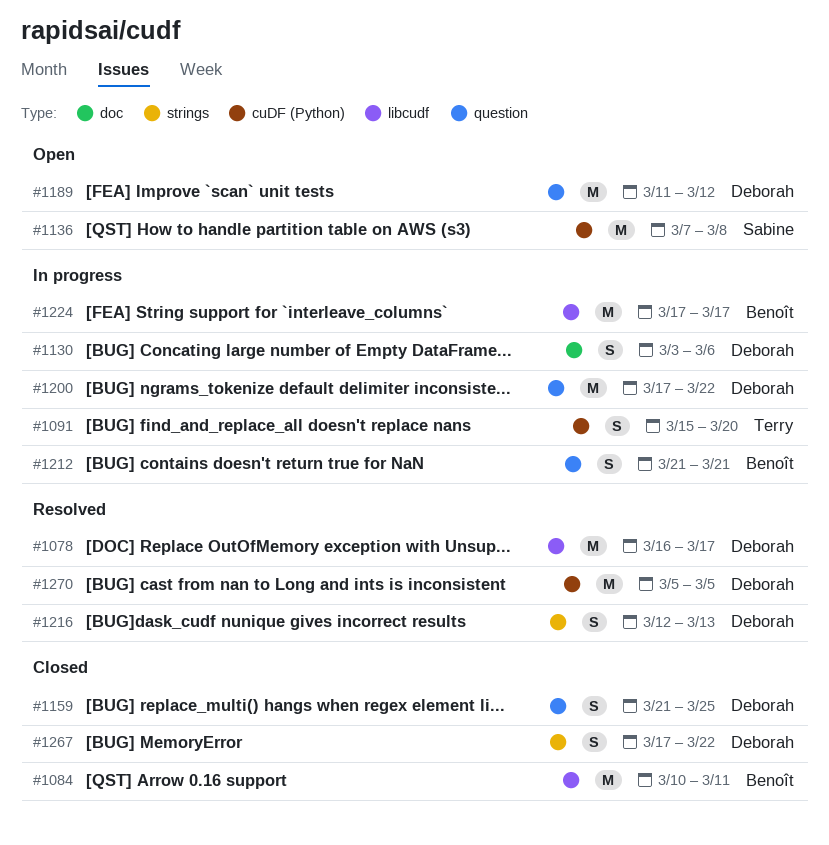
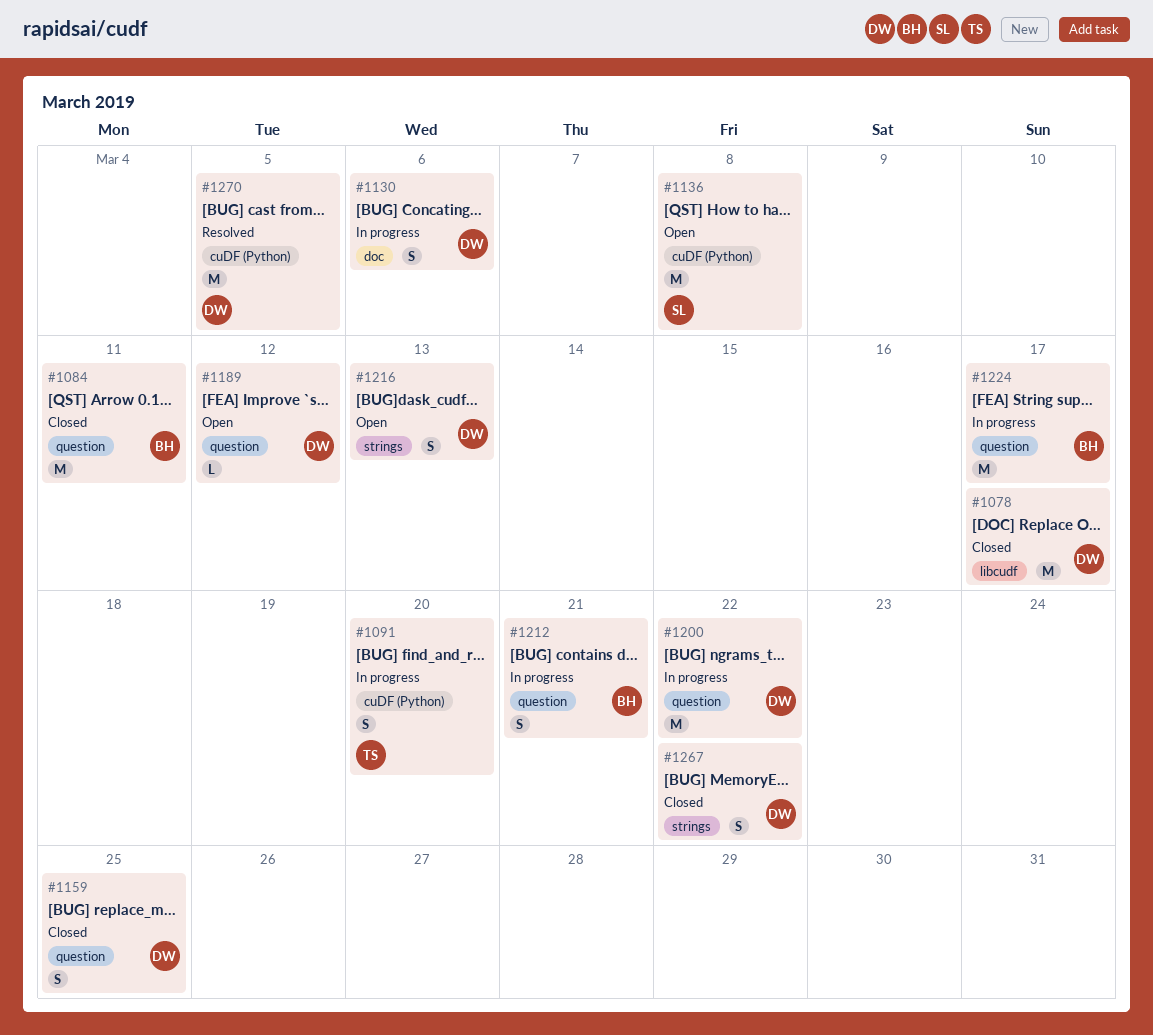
#1078, status: Resolved -> Closed
#1084, label: libcudf -> question
#1189, estimate: M -> L
#1216, status: Resolved -> Open
#1224, label: libcudf -> question

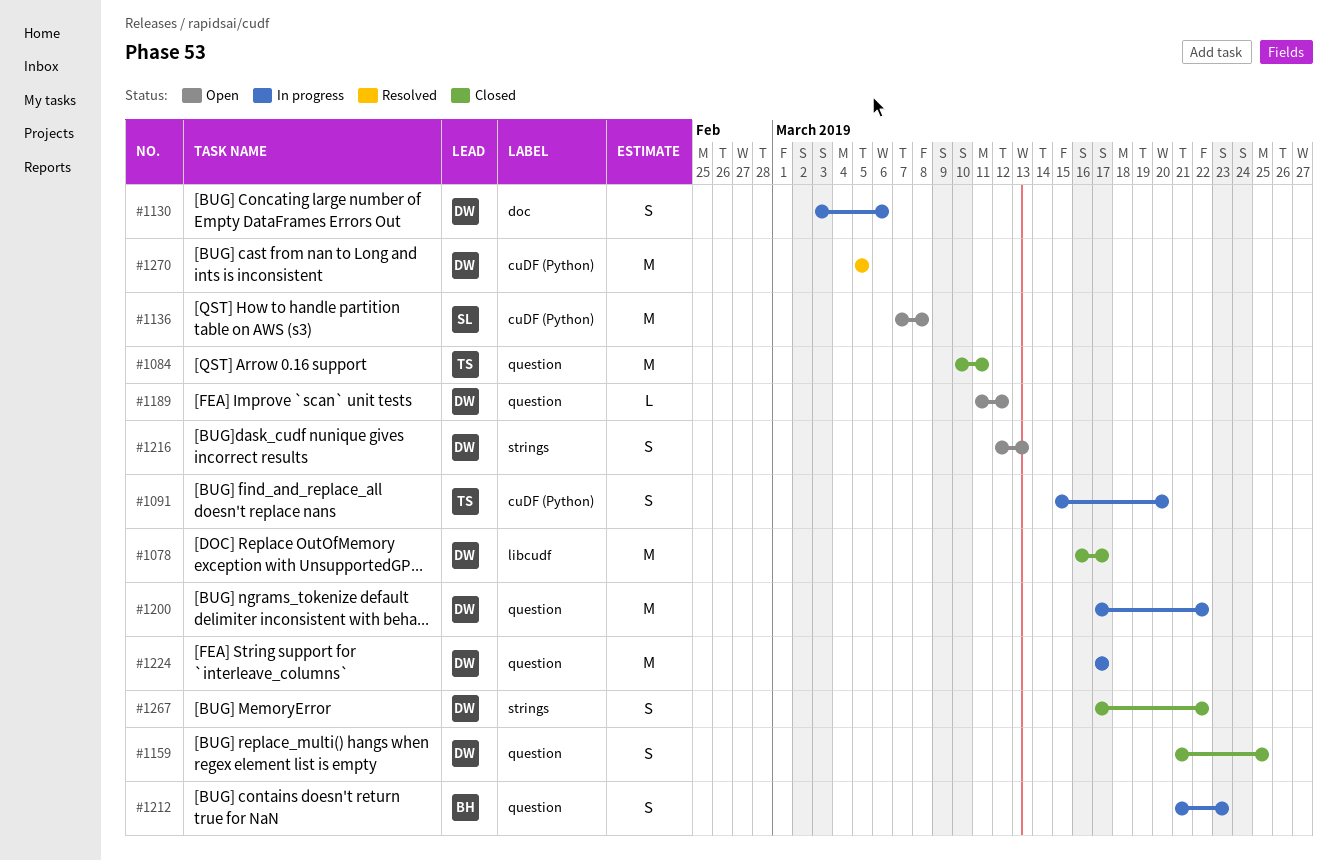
#1084, owner: BH -> TS
#1212, due: Mar 21 -> Mar 23
#1224, owner: BH -> DW

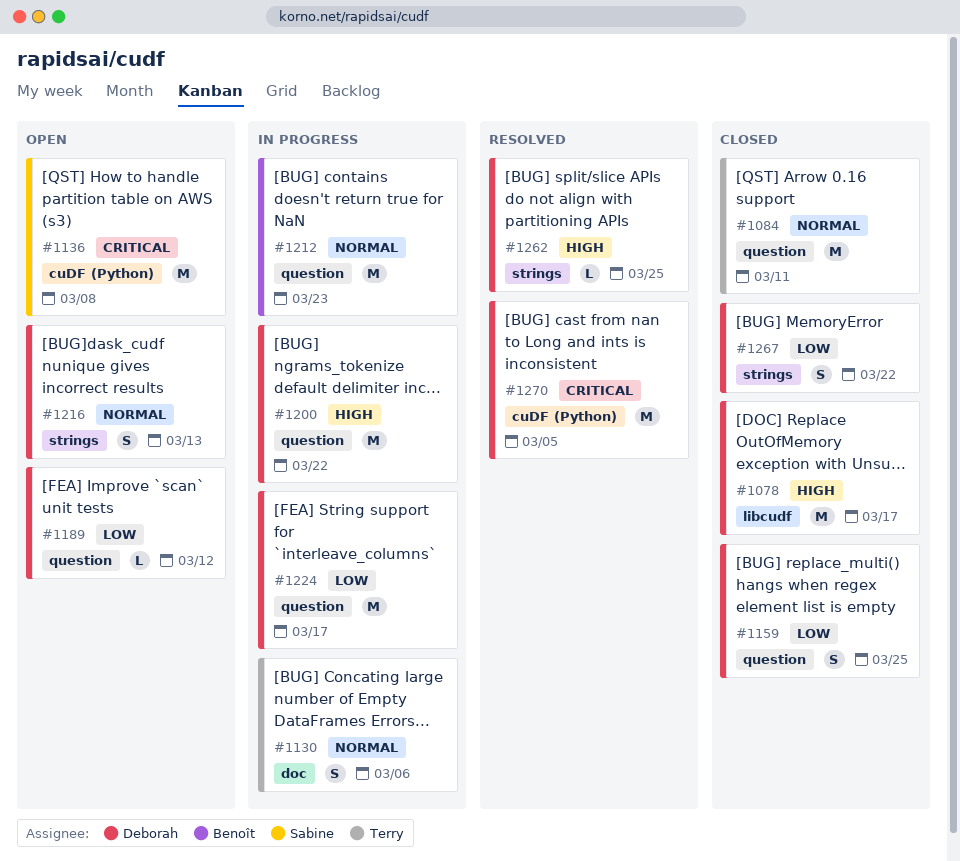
#1091: present -> none
#1130, owner: Deborah -> Terry
#1212, estimate: S -> M
#1262: none -> present

